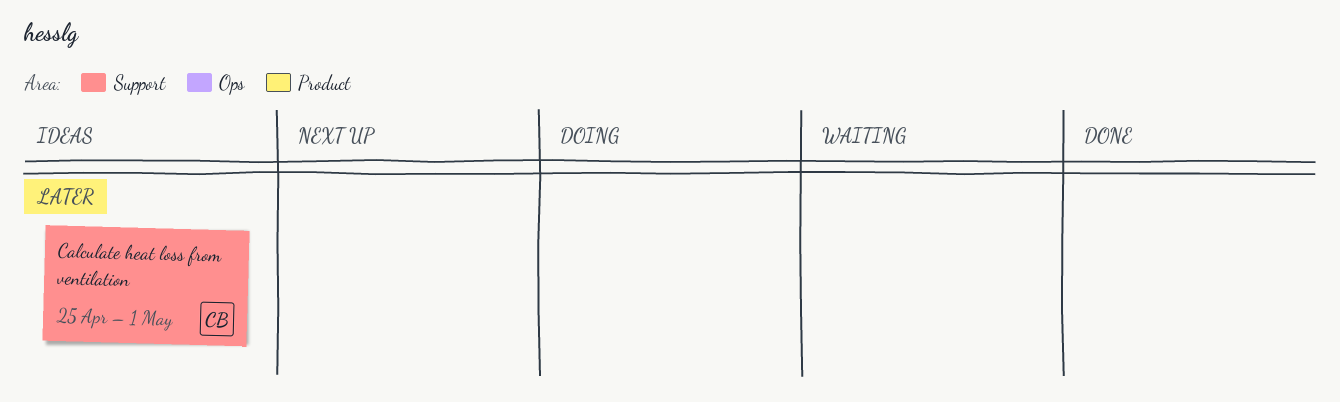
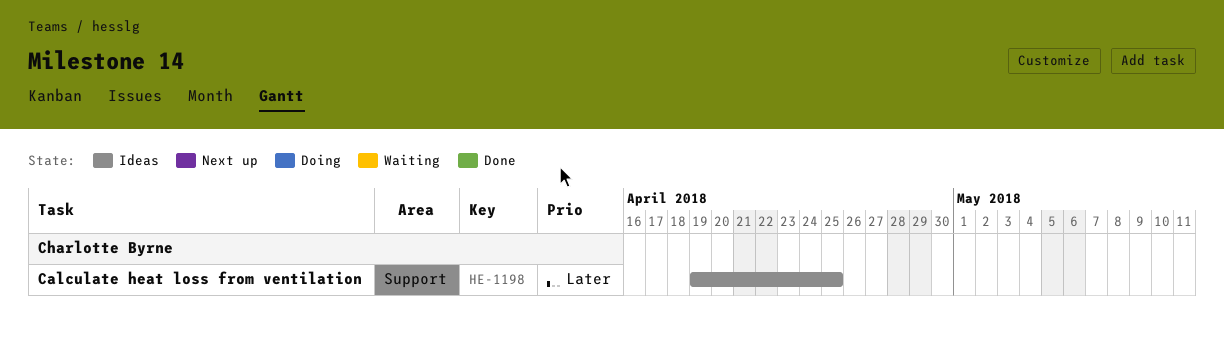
Calculate heat loss from ventilation, start: Apr 25 -> Apr 19
Calculate heat loss from ventilation, due: May 1 -> Apr 25

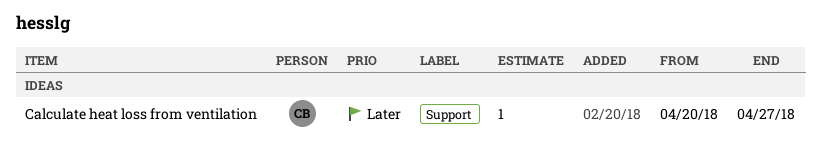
Calculate heat loss from ventilation, start: Apr 19 -> Apr 20
Calculate heat loss from ventilation, due: Apr 25 -> Apr 27

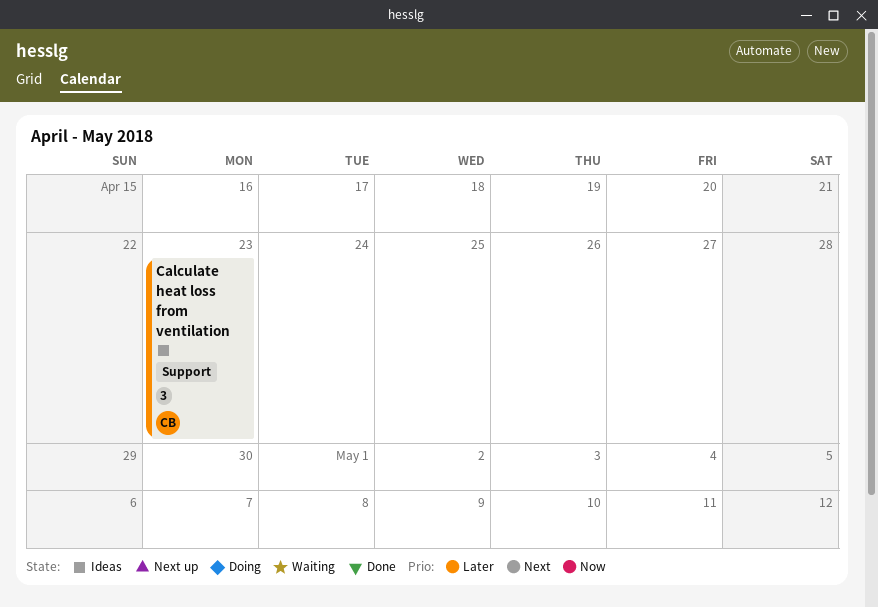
Calculate heat loss from ventilation, estimate: 1 -> 3
Calculate heat loss from ventilation, due: Apr 27 -> Apr 23

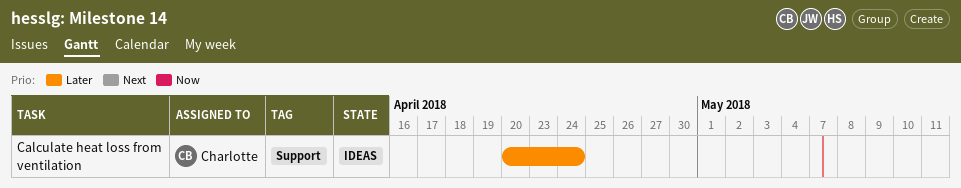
Calculate heat loss from ventilation, due: Apr 23 -> Apr 24

